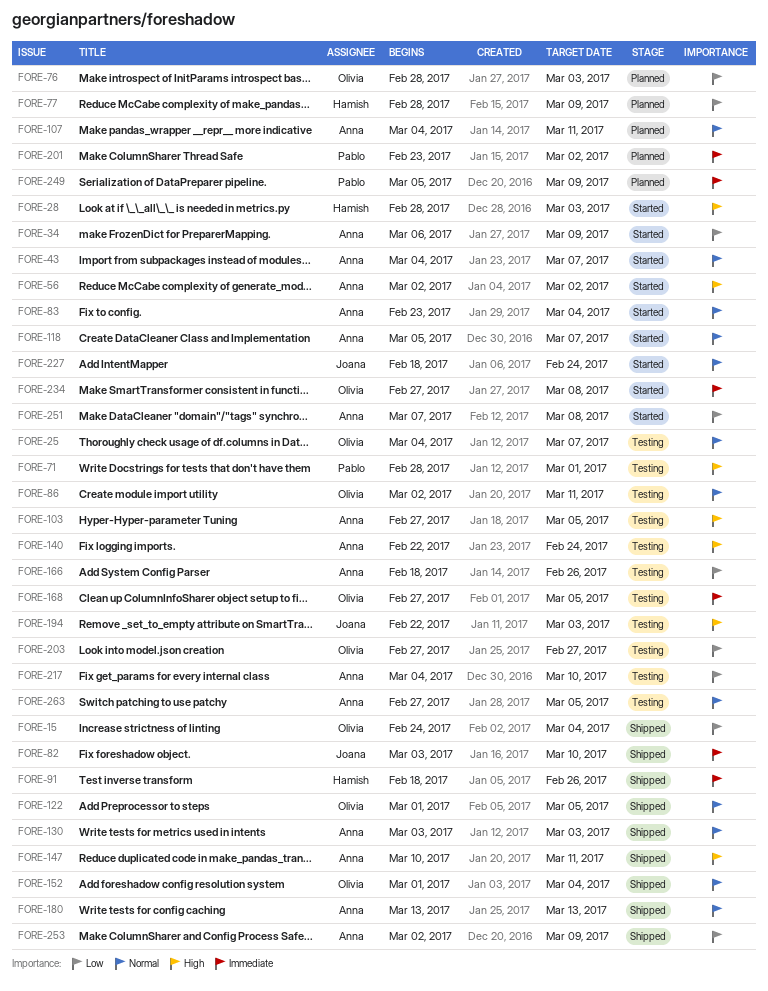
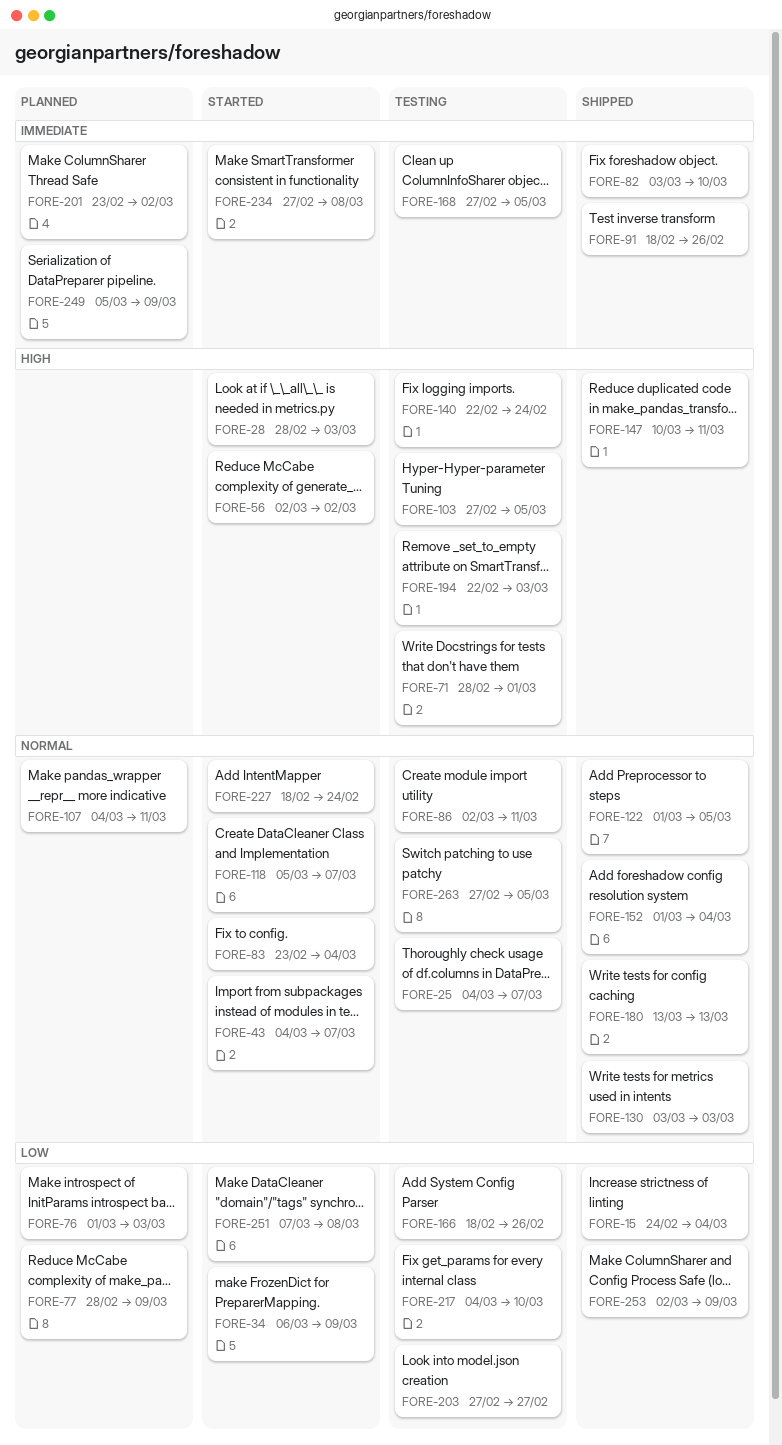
FORE-76, start: Feb 28 -> Mar 1

